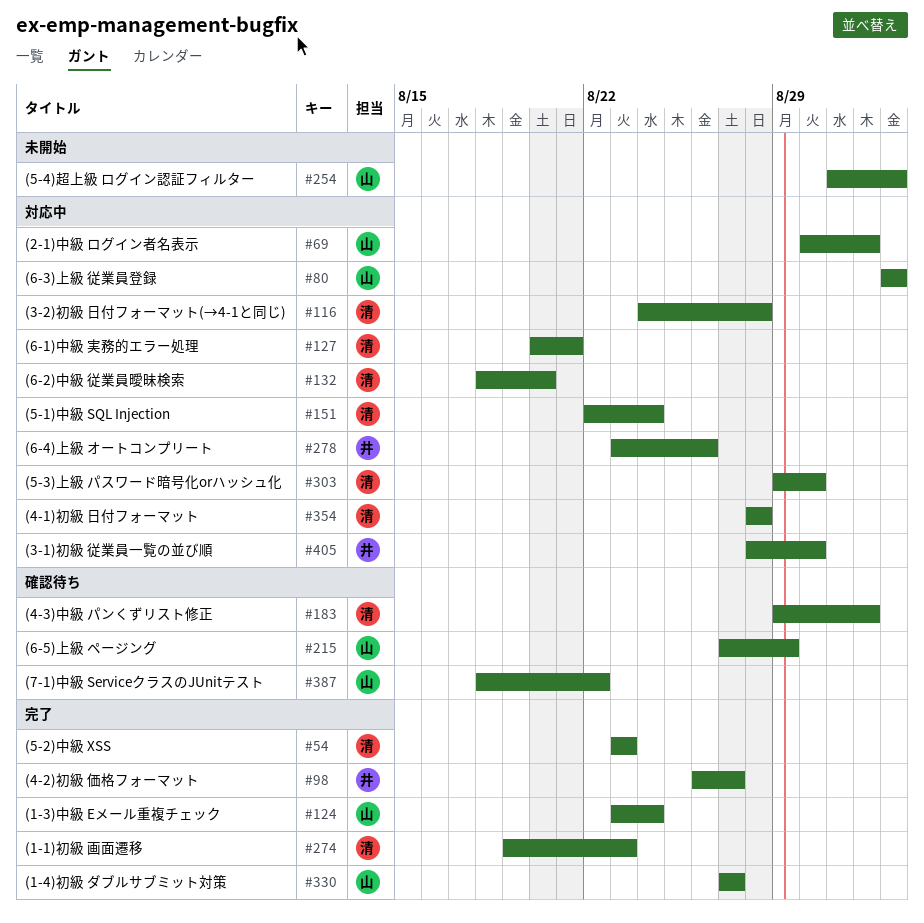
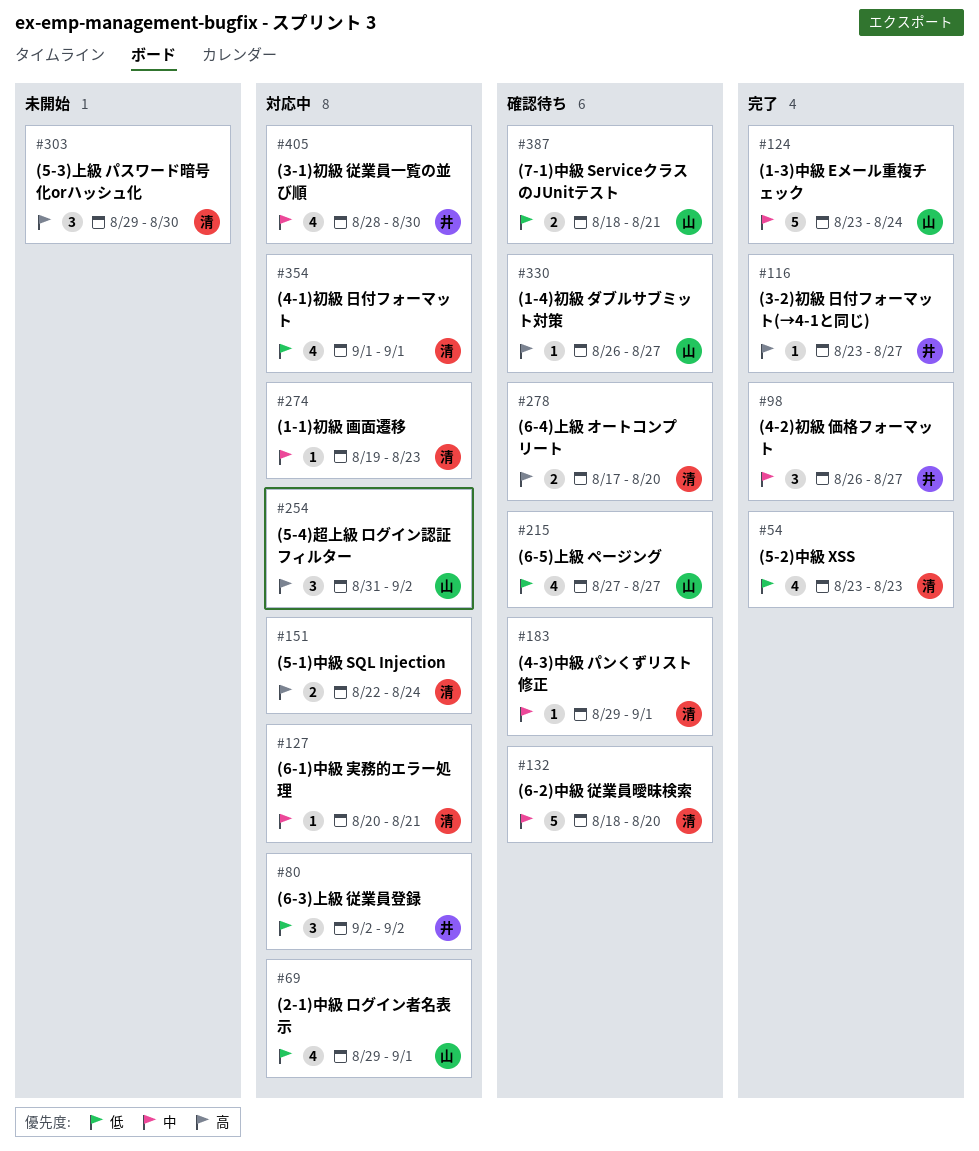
#69, start: Aug 30 -> Aug 29
#80, owner: 山 -> 井
#116, status: 対応中 -> 完了
#116, owner: 清 -> 井
#116, start: Aug 24 -> Aug 23
#116, due: Aug 28 -> Aug 27
#132, status: 対応中 -> 確認待ち
#215, due: Aug 29 -> Aug 27
#254, status: 未開始 -> 対応中
#274, status: 完了 -> 対応中
#278, status: 対応中 -> 確認待ち
#278, owner: 井 -> 清
#278, start: Aug 23 -> Aug 17
#278, due: Aug 26 -> Aug 20
#303, status: 対応中 -> 未開始
#330, status: 完了 -> 確認待ち
#330, start: Aug 27 -> Aug 26
#354, start: Aug 28 -> Sep 1
#354, due: Aug 28 -> Sep 1
#387, due: Aug 22 -> Aug 21

